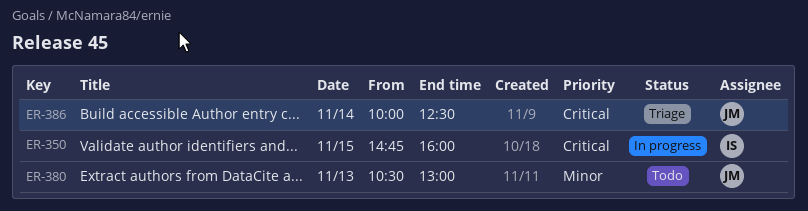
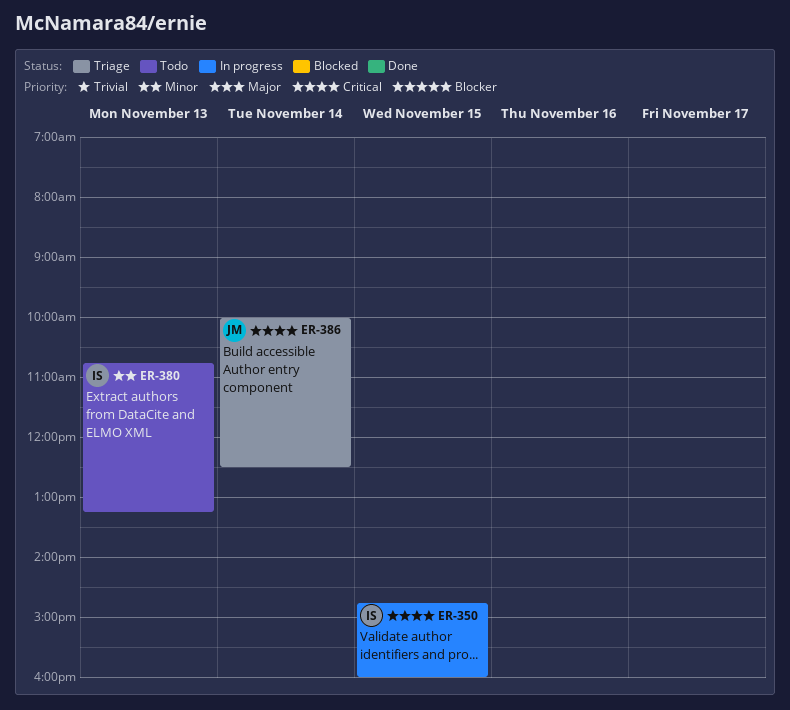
ER-380, owner: JM -> IS
ER-380, begins: 10:30 -> 10:45
ER-380, ends: 13:00 -> 13:15

